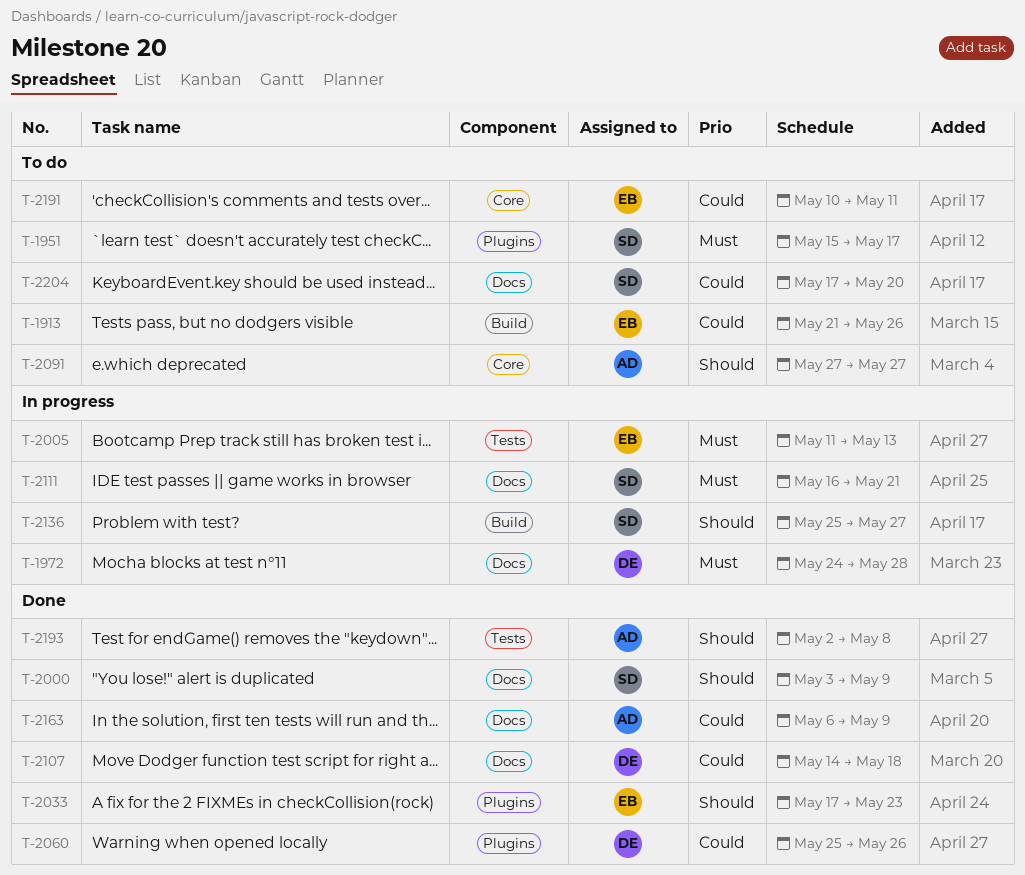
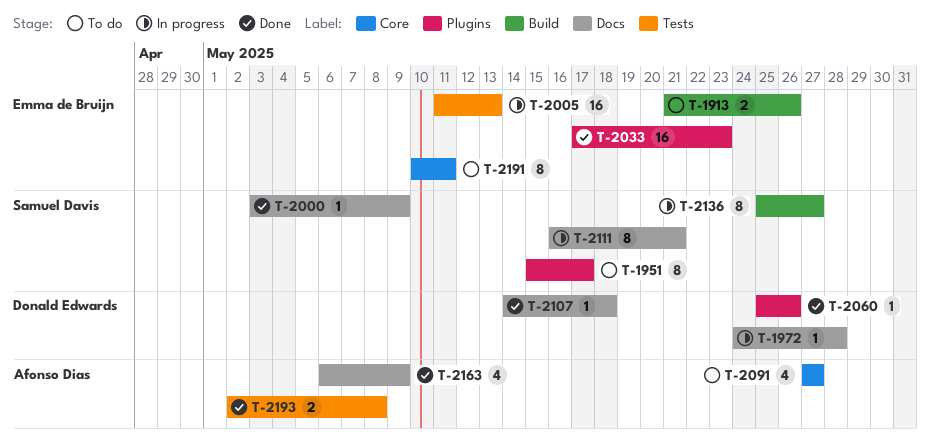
T-2204: present -> none

